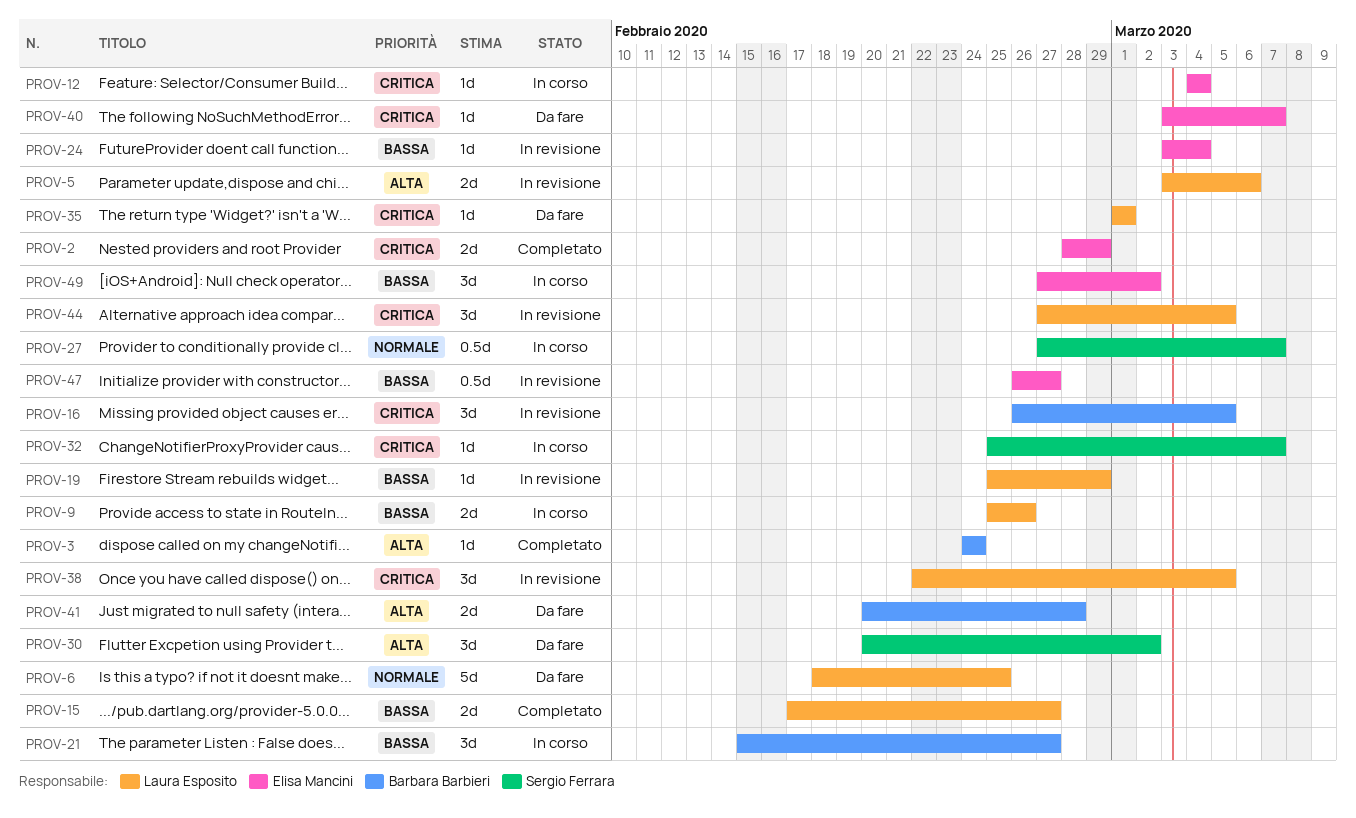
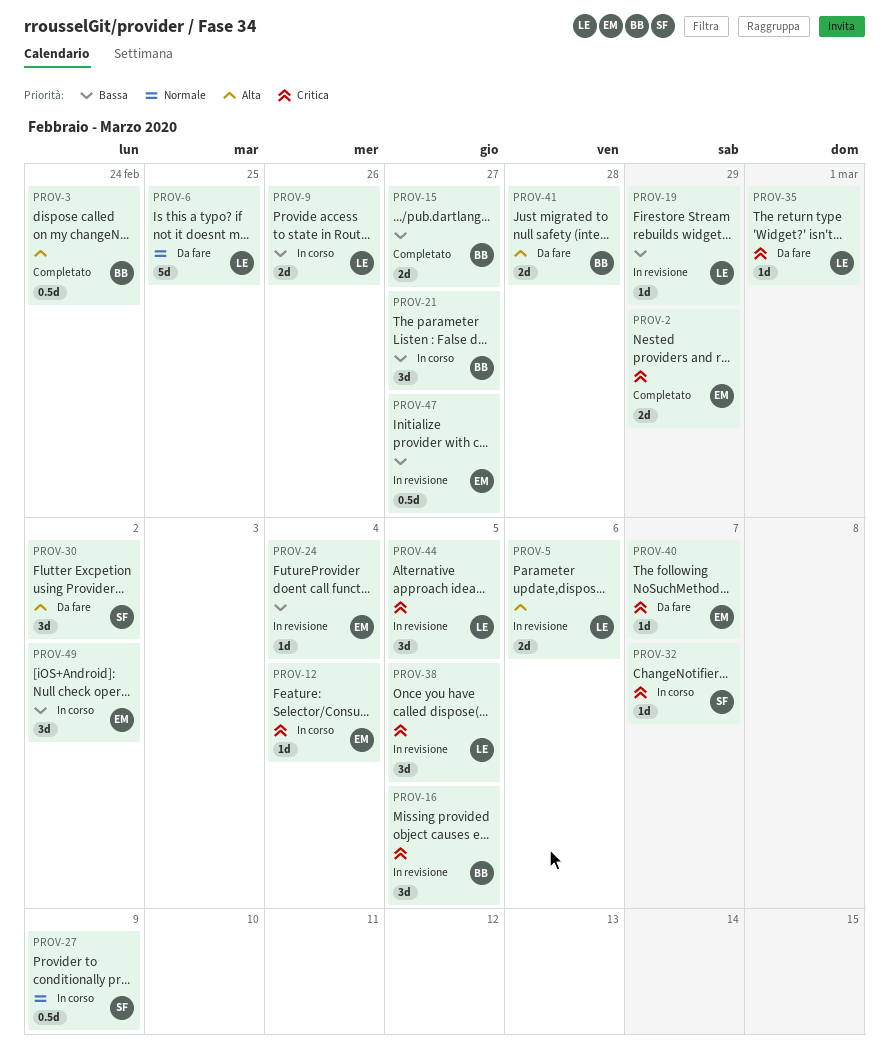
PROV-3, estimate: 1d -> 0.5d
PROV-15, owner: Laura Esposito -> Barbara Barbieri
PROV-27, due: Mar 7 -> Mar 9

